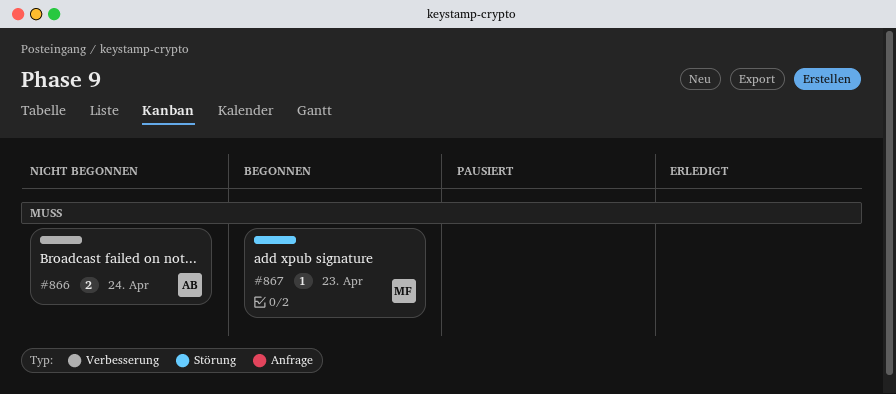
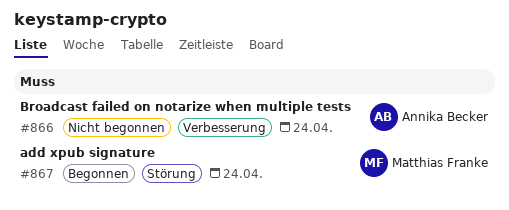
#867, due: Apr 23 -> Apr 24

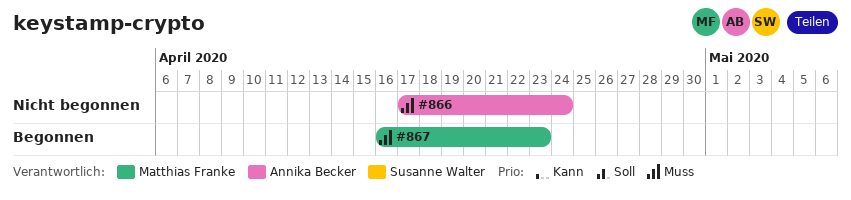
#867, due: Apr 24 -> Apr 23

